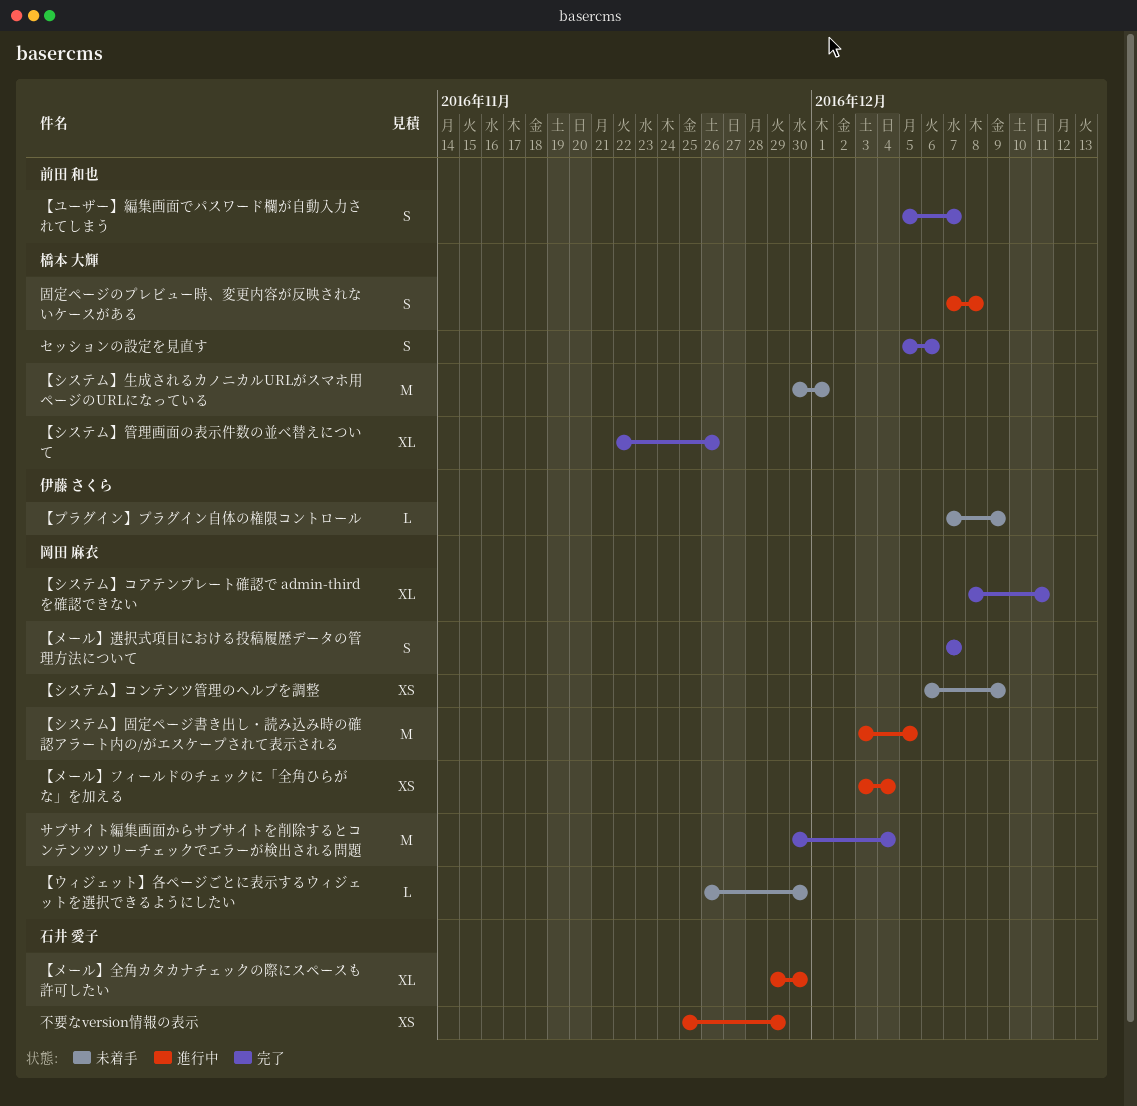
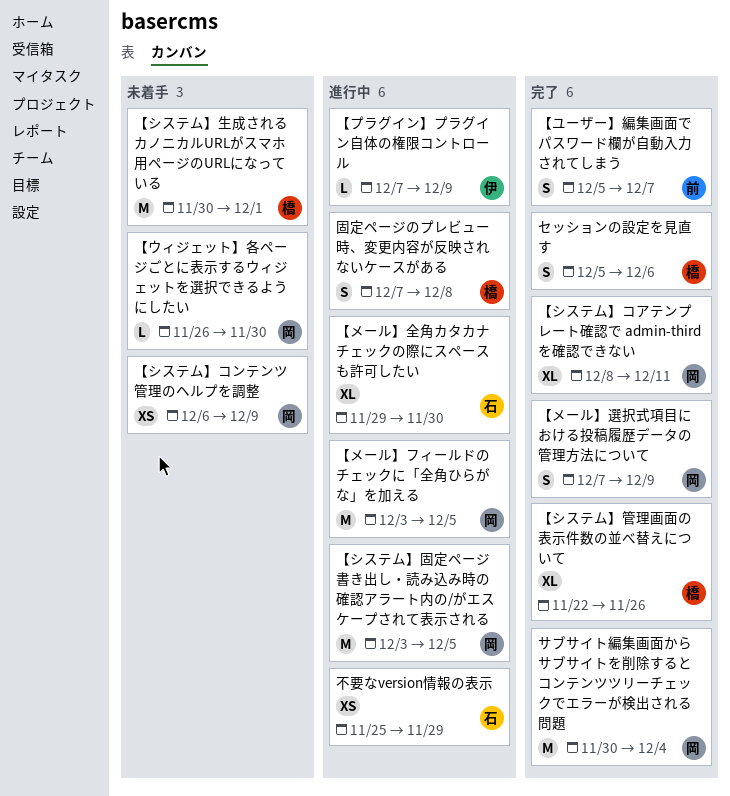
【プラグイン】プラグイン自体の権限コントロール, status: 未着手 -> 進行中
【メール】フィールドのチェックに「全角ひらがな」を加える, estimate: XS -> M
【メール】フィールドのチェックに「全角ひらがな」を加える, due: Dec 4 -> Dec 5
【メール】選択式項目における投稿履歴データの管理方法について, due: Dec 7 -> Dec 9

